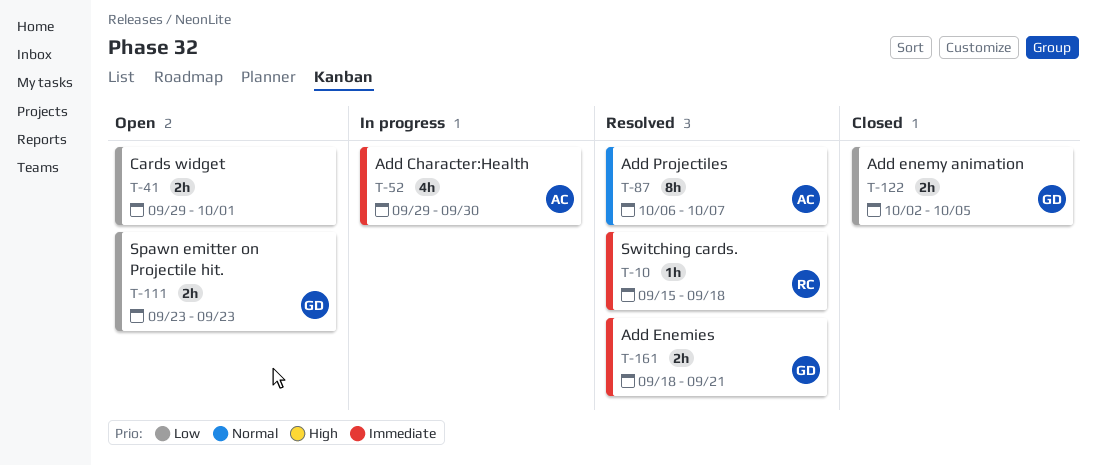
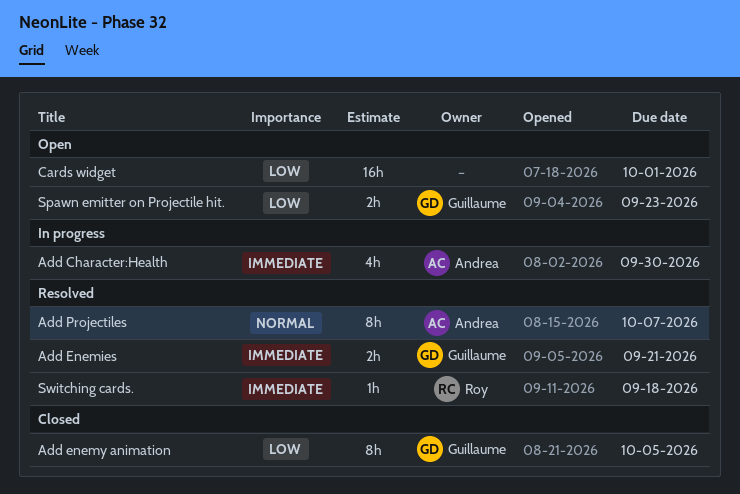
Add enemy animation, estimate: 2h -> 8h
Cards widget, estimate: 2h -> 16h

